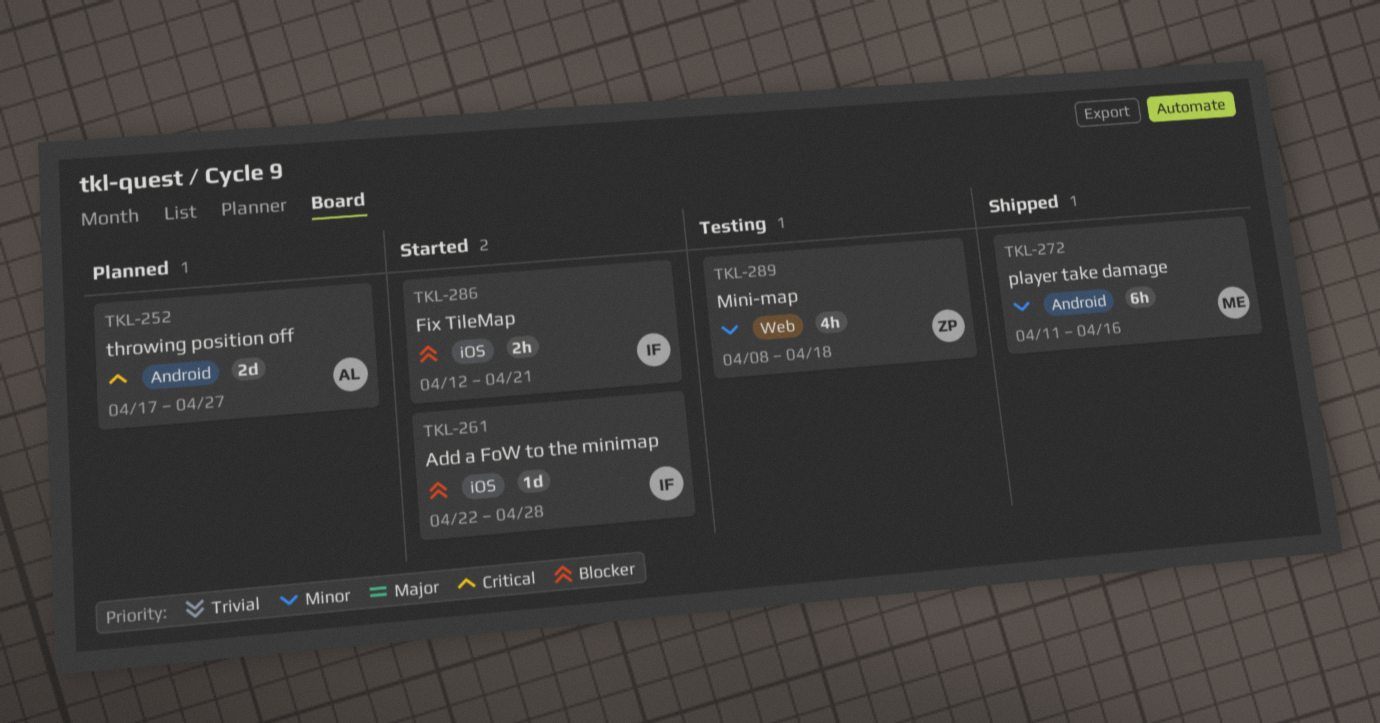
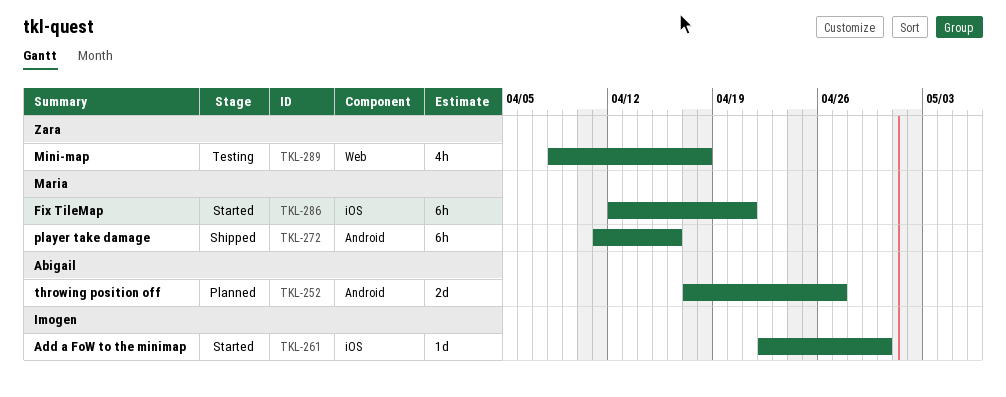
TKL-261, due: Apr 28 -> Apr 30
TKL-286, owner: Imogen -> Maria
TKL-286, estimate: 2h -> 6h

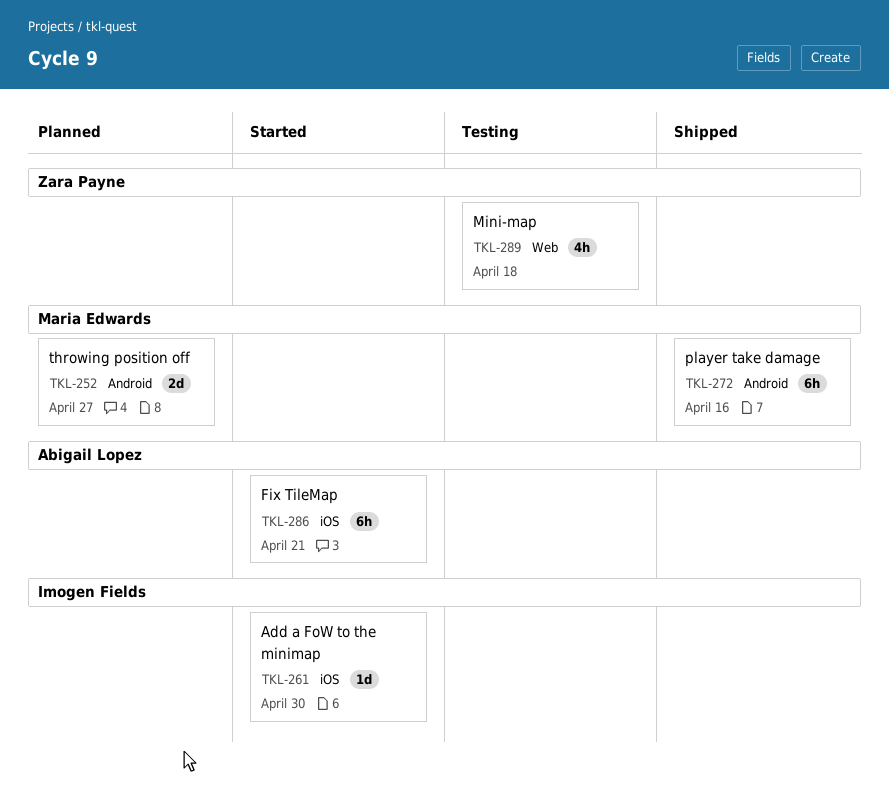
TKL-252, owner: Abigail Lopez -> Maria Edwards
TKL-286, owner: Maria Edwards -> Abigail Lopez

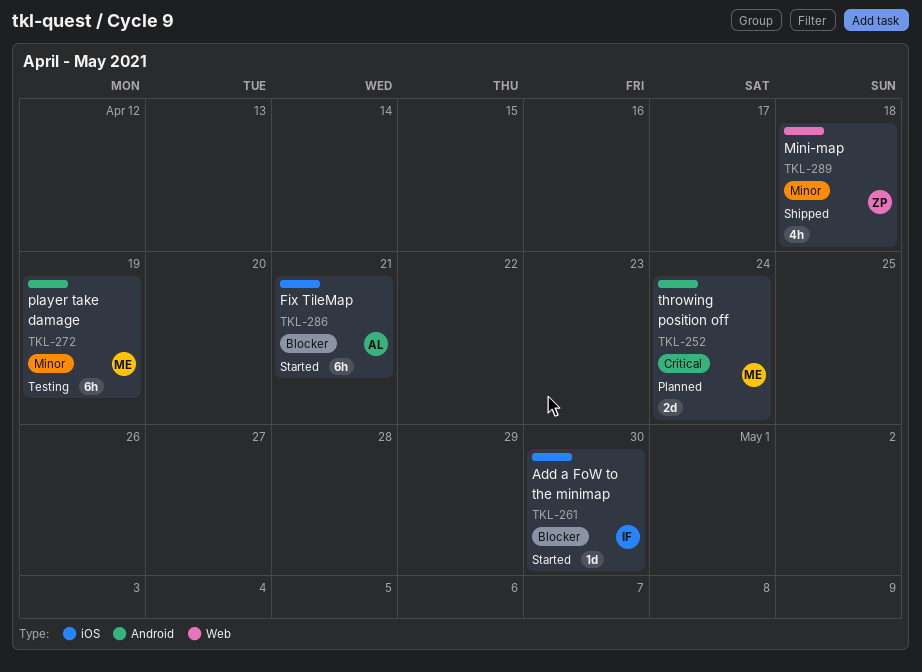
TKL-252, due: Apr 27 -> Apr 24
TKL-272, status: Shipped -> Testing
TKL-272, due: Apr 16 -> Apr 19
TKL-289, status: Testing -> Shipped

